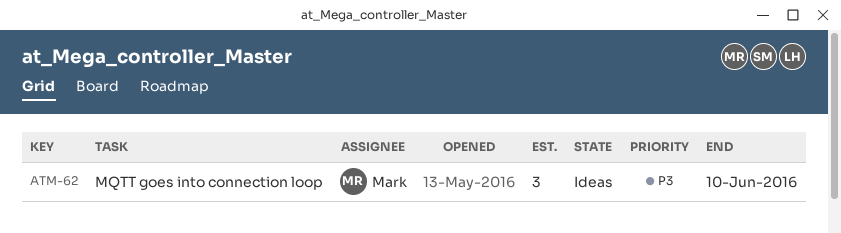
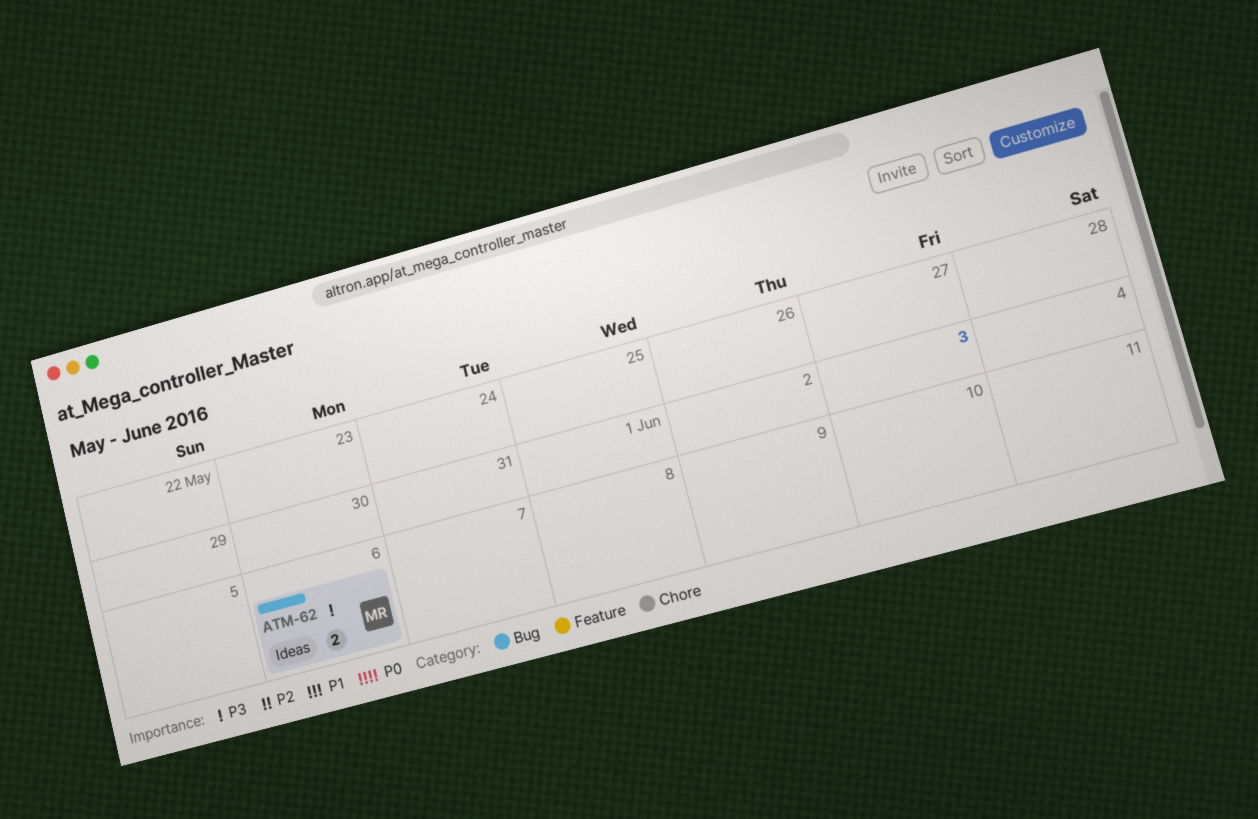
ATM-62, estimate: 3 -> 2
ATM-62, due: Jun 10 -> Jun 6

